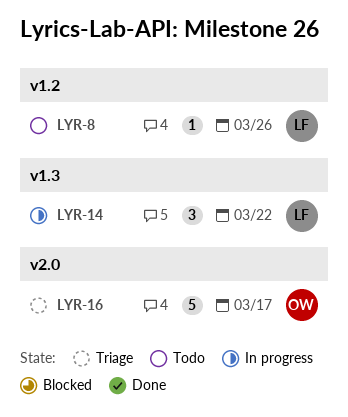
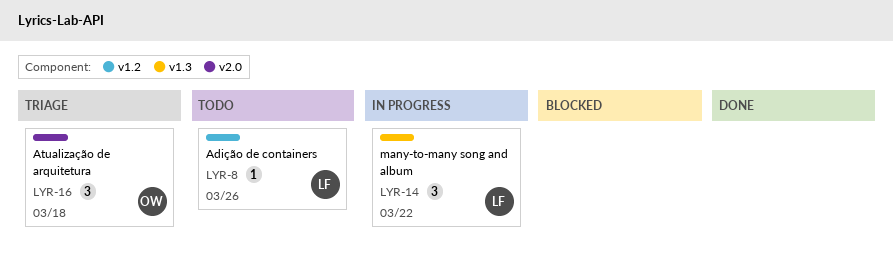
LYR-16, estimate: 5 -> 3
LYR-16, due: Mar 17 -> Mar 18

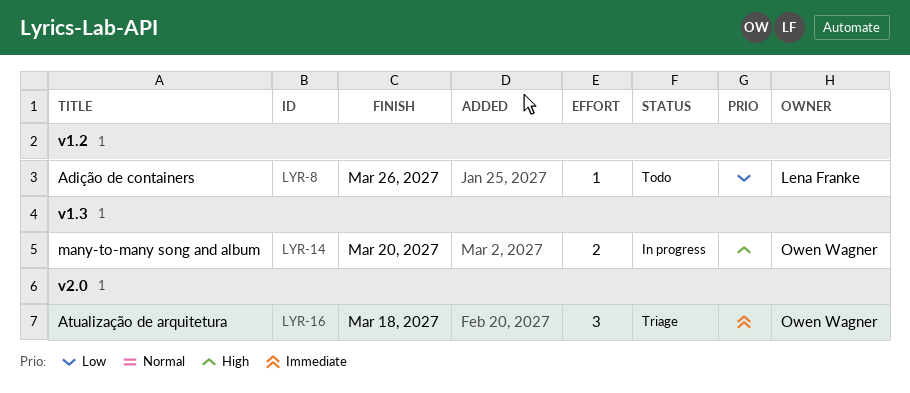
LYR-14, owner: Lena Franke -> Owen Wagner
LYR-14, estimate: 3 -> 2
LYR-14, due: Mar 22 -> Mar 20

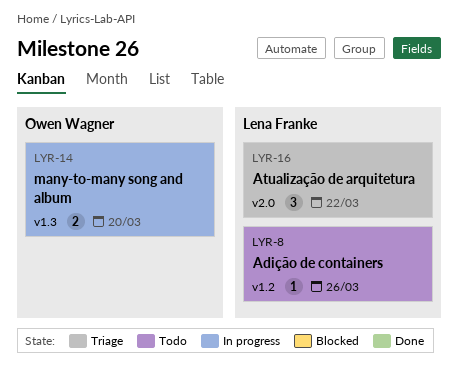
LYR-16, owner: Owen Wagner -> Lena Franke
LYR-16, due: Mar 18 -> Mar 22

